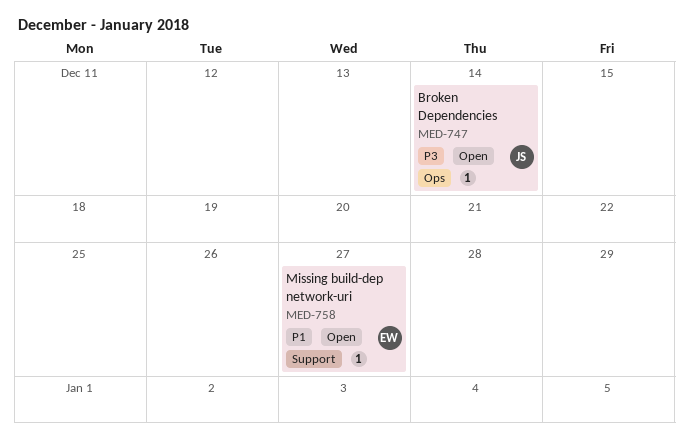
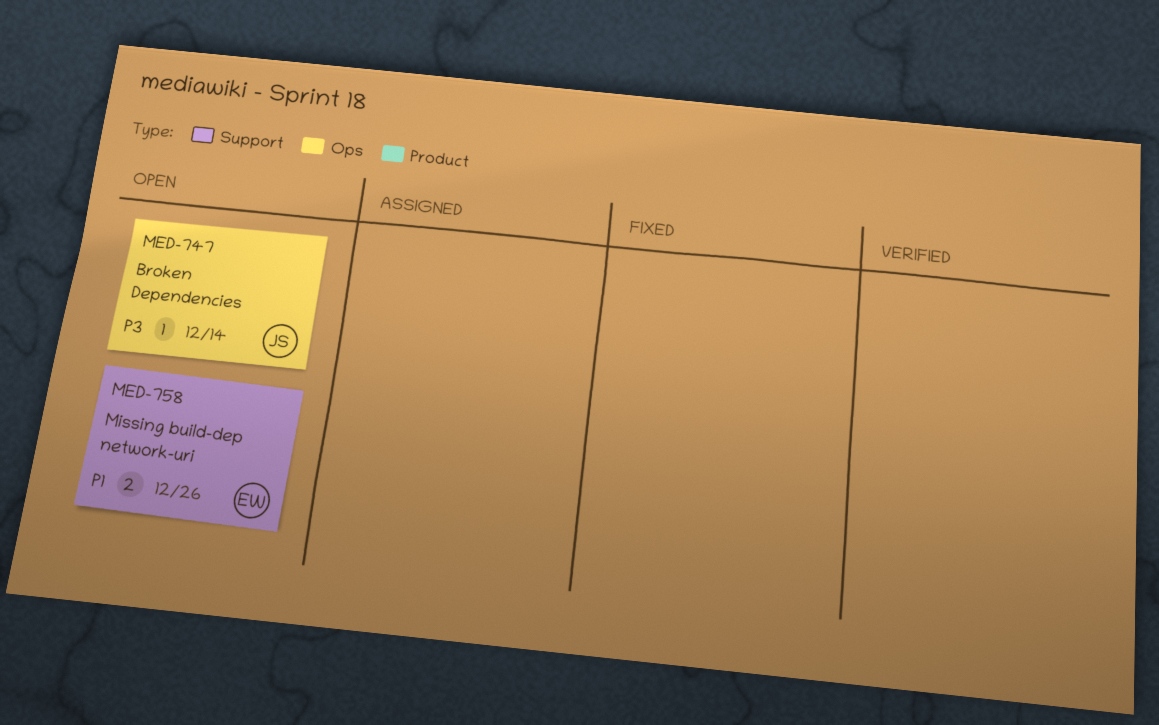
MED-758, estimate: 1 -> 2
MED-758, due: Dec 27 -> Dec 26

